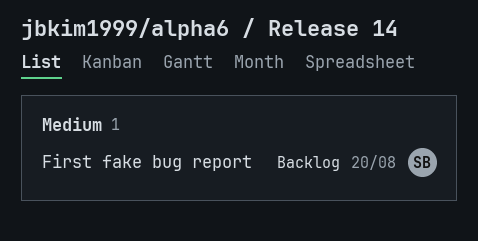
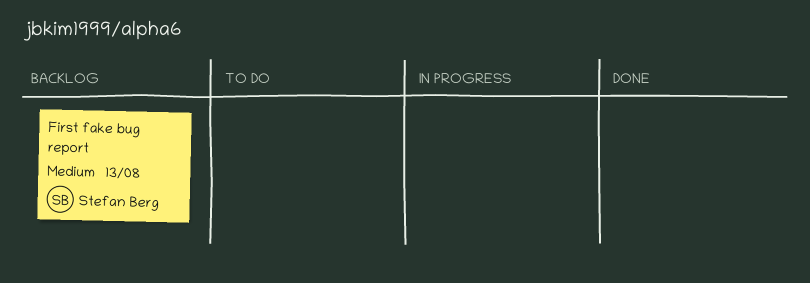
First fake bug report, due: Aug 20 -> Aug 13

